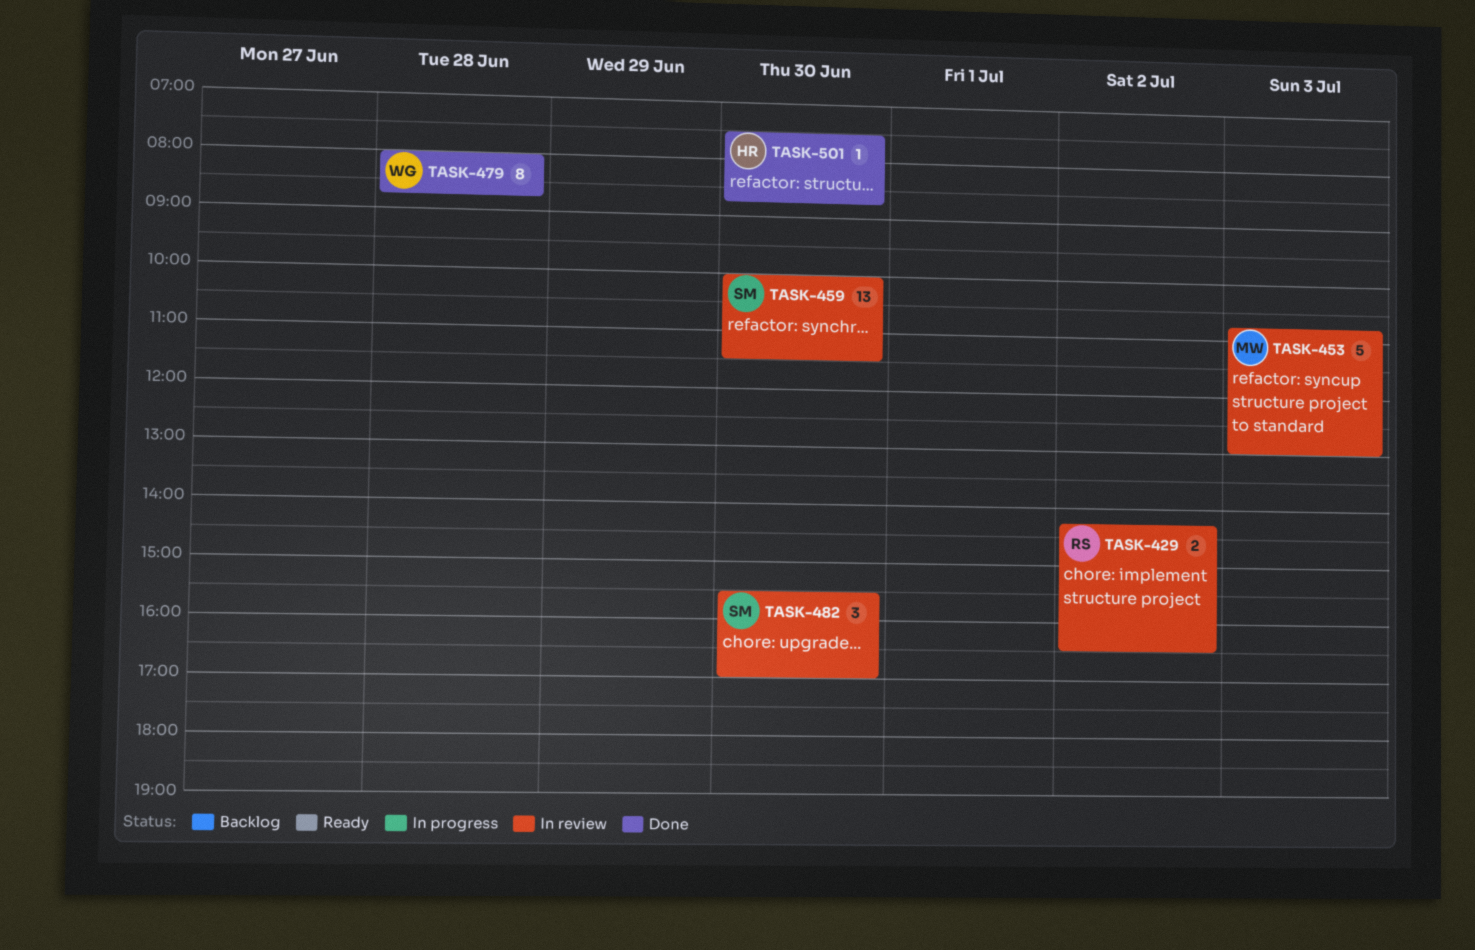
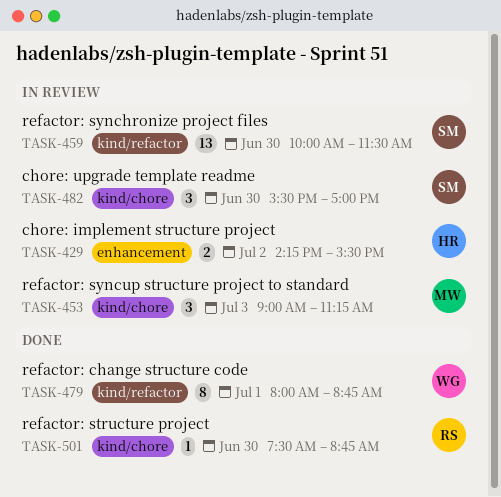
TASK-429, owner: RS -> HR
TASK-429, ends: 16:30 -> 15:30
TASK-453, estimate: 5 -> 3
TASK-453, begins: 10:45 -> 09:00
TASK-453, ends: 13:00 -> 11:15
TASK-479, day: Jun 28 -> Jul 1
TASK-501, owner: HR -> RS

